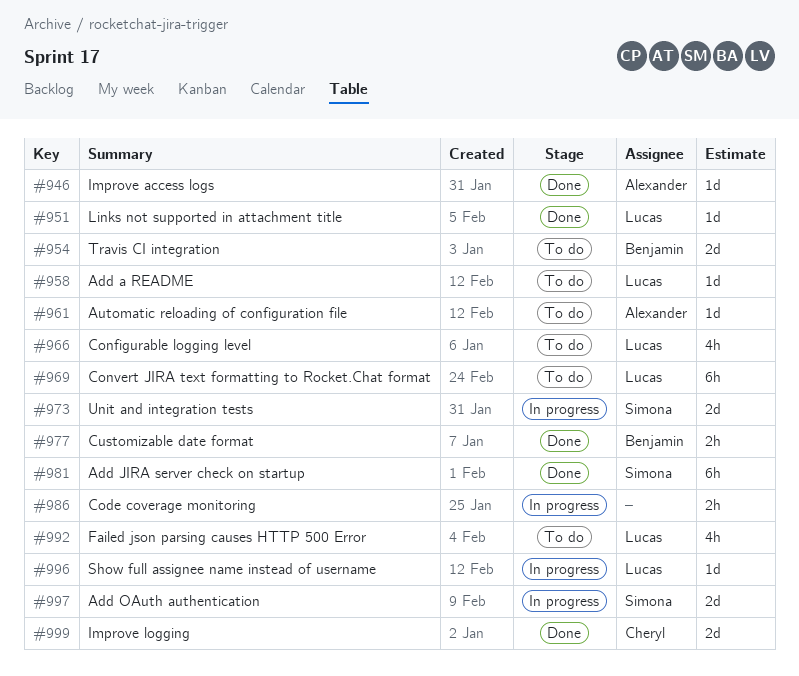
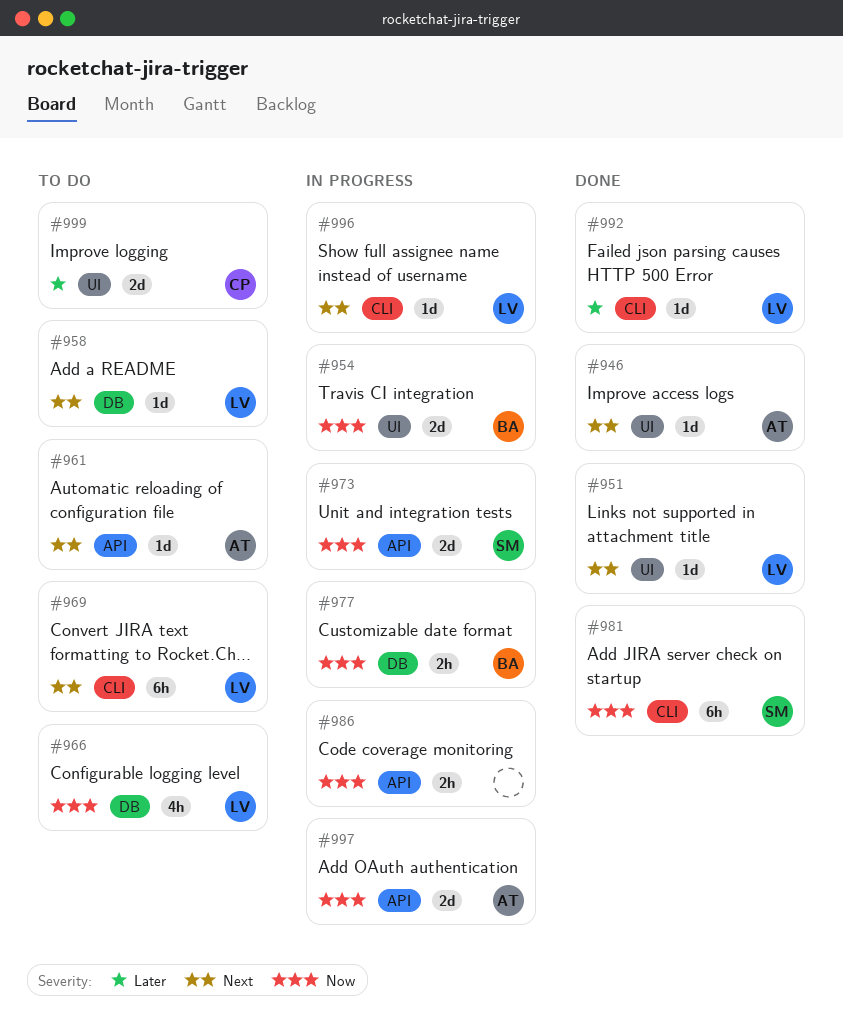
#954, status: To do -> In progress
#977, status: Done -> In progress
#992, status: To do -> Done
#992, estimate: 4h -> 1d
#997, owner: Simona -> Alexander
#999, status: Done -> To do

